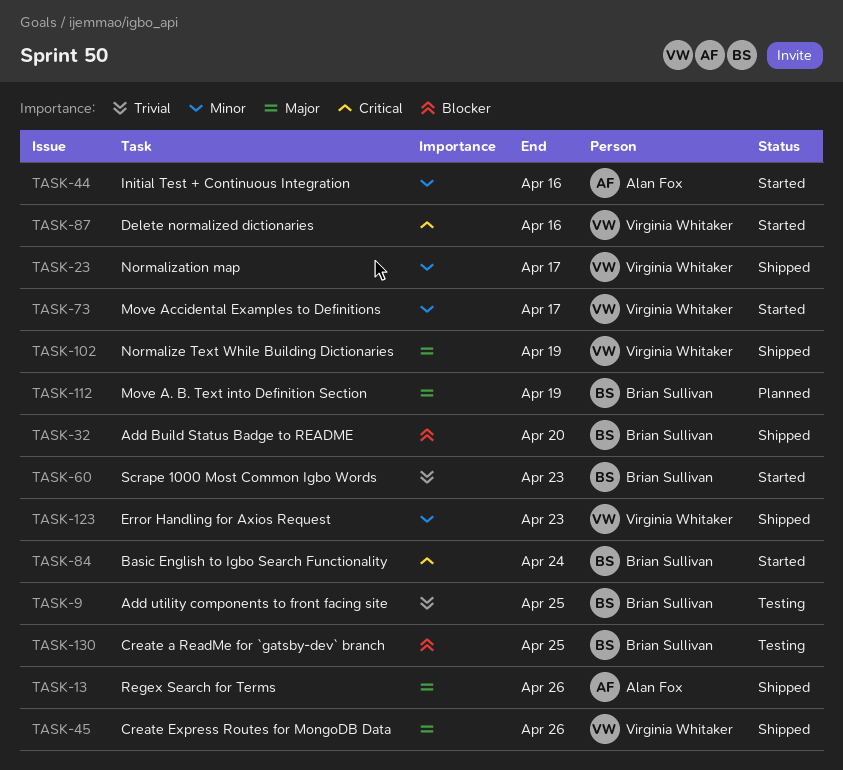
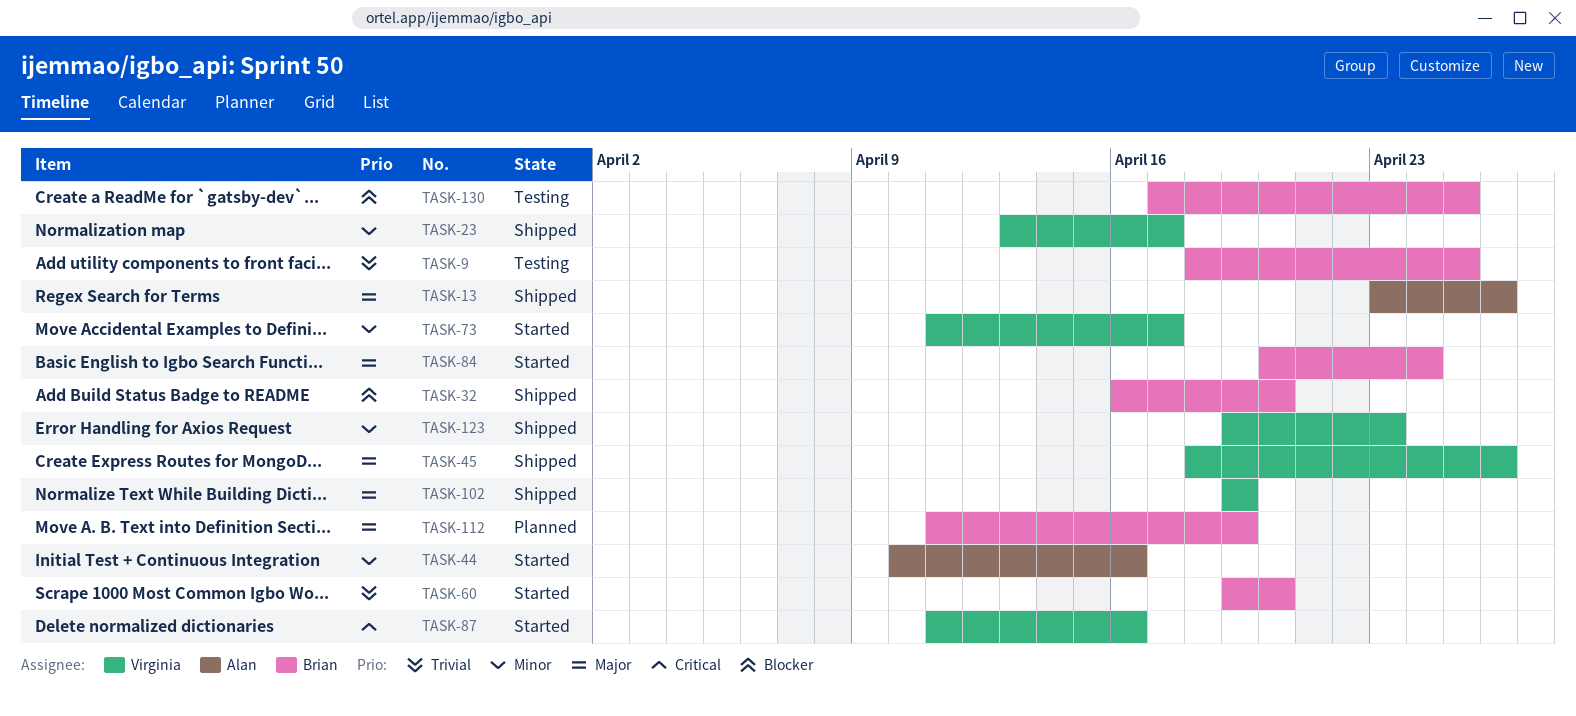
TASK-60, due: Apr 23 -> Apr 20
TASK-84, priority: Critical -> Major

